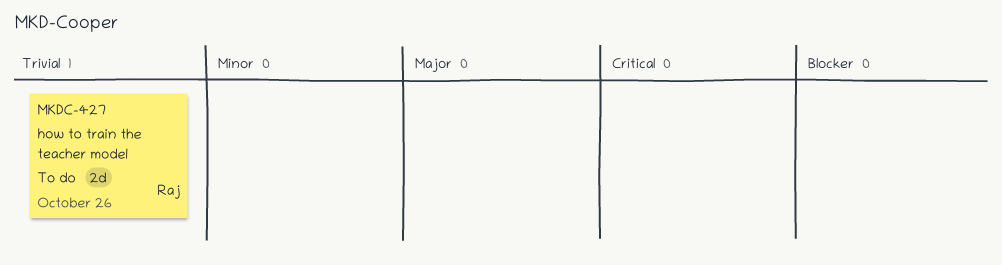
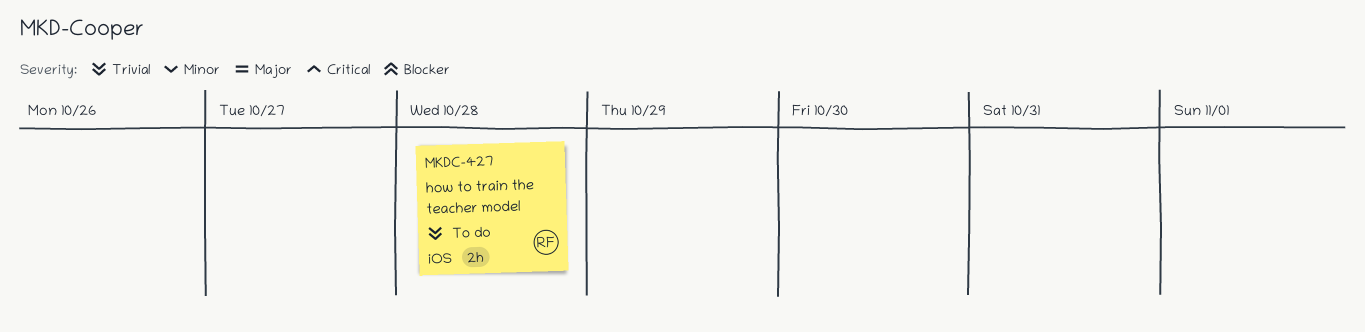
MKDC-427, estimate: 2d -> 2h
MKDC-427, due: Oct 26 -> Oct 28

